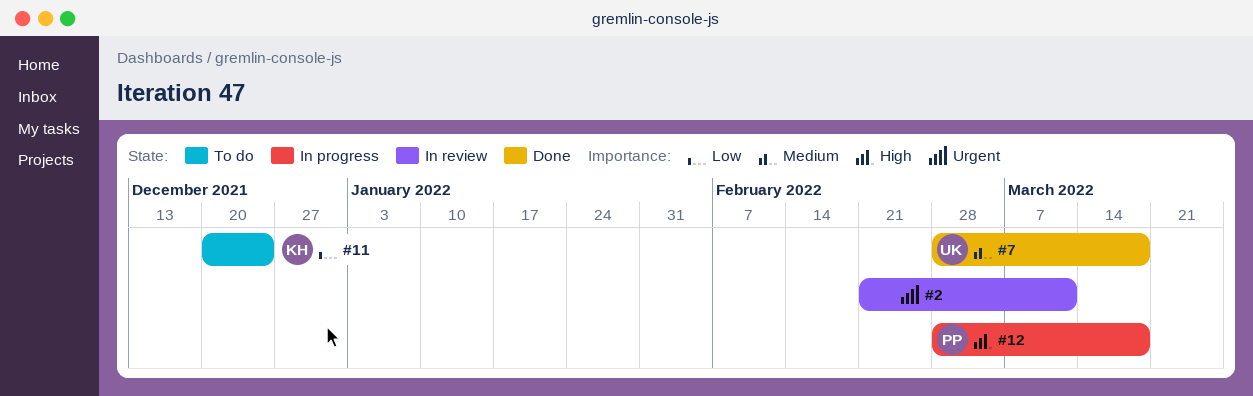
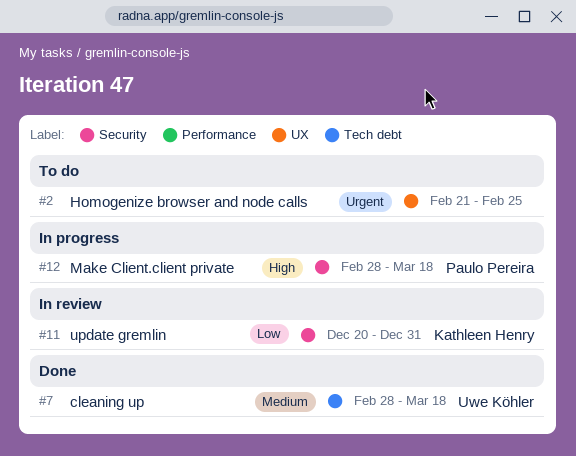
#2, status: In review -> To do
#2, due: Mar 11 -> Feb 25
#11, status: To do -> In review
#11, due: Dec 24 -> Dec 31

